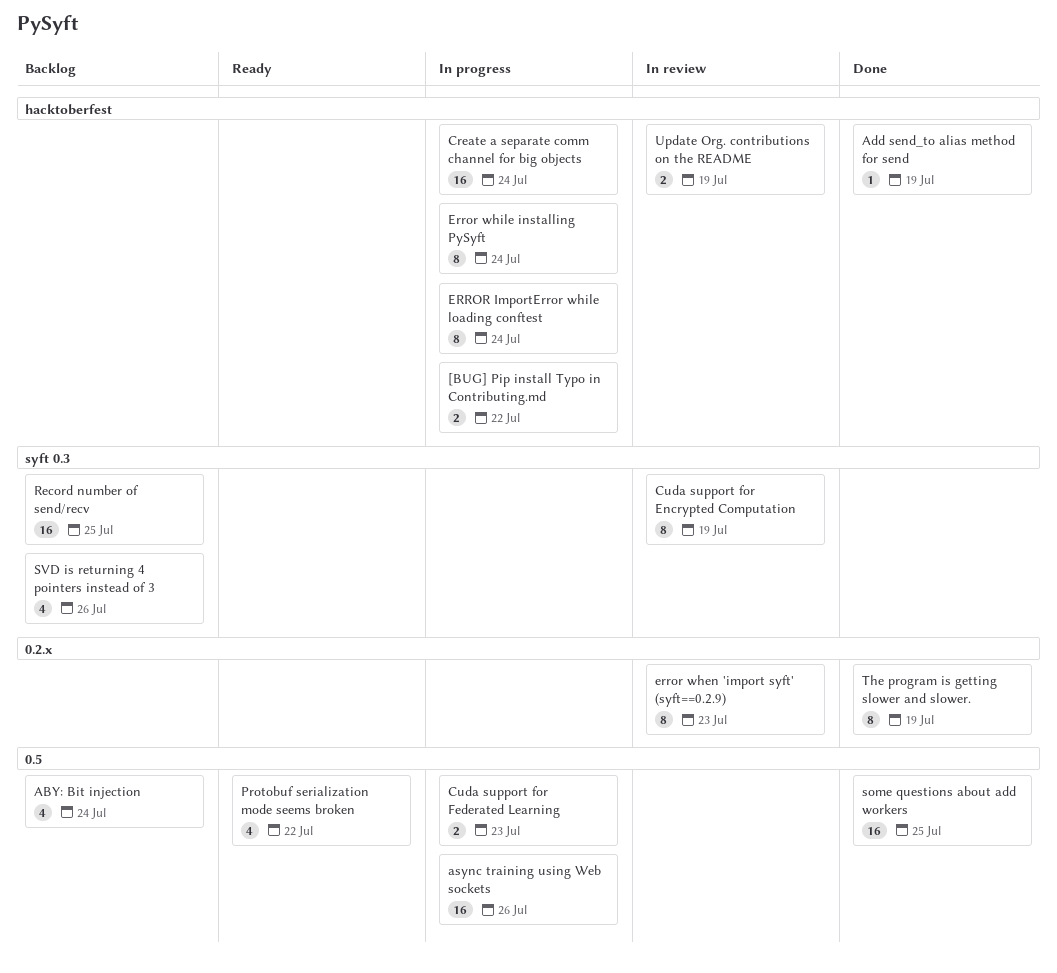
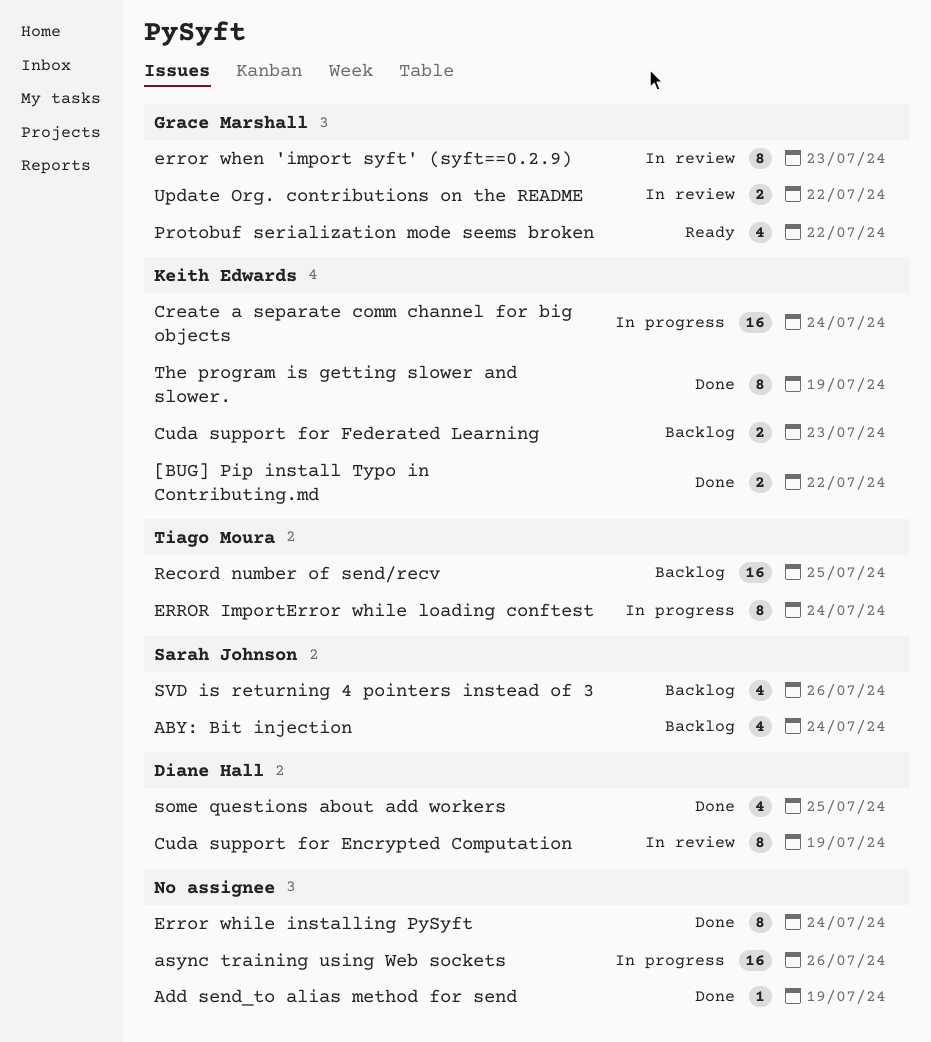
[BUG] Pip install Typo in Contributing.md, status: In progress -> Done
Cuda support for Federated Learning, status: In progress -> Backlog
Error while installing PySyft, status: In progress -> Done
some questions about add workers, estimate: 16 -> 4
Update Org. contributions on the README, due: Jul 19 -> Jul 22

